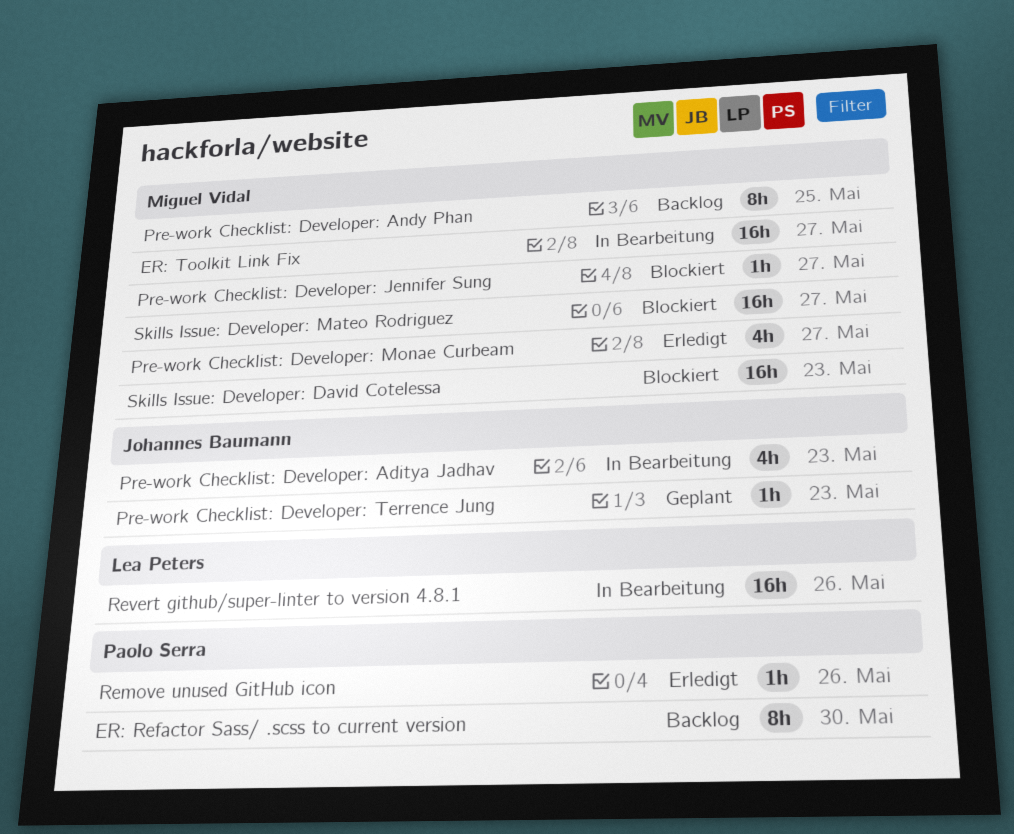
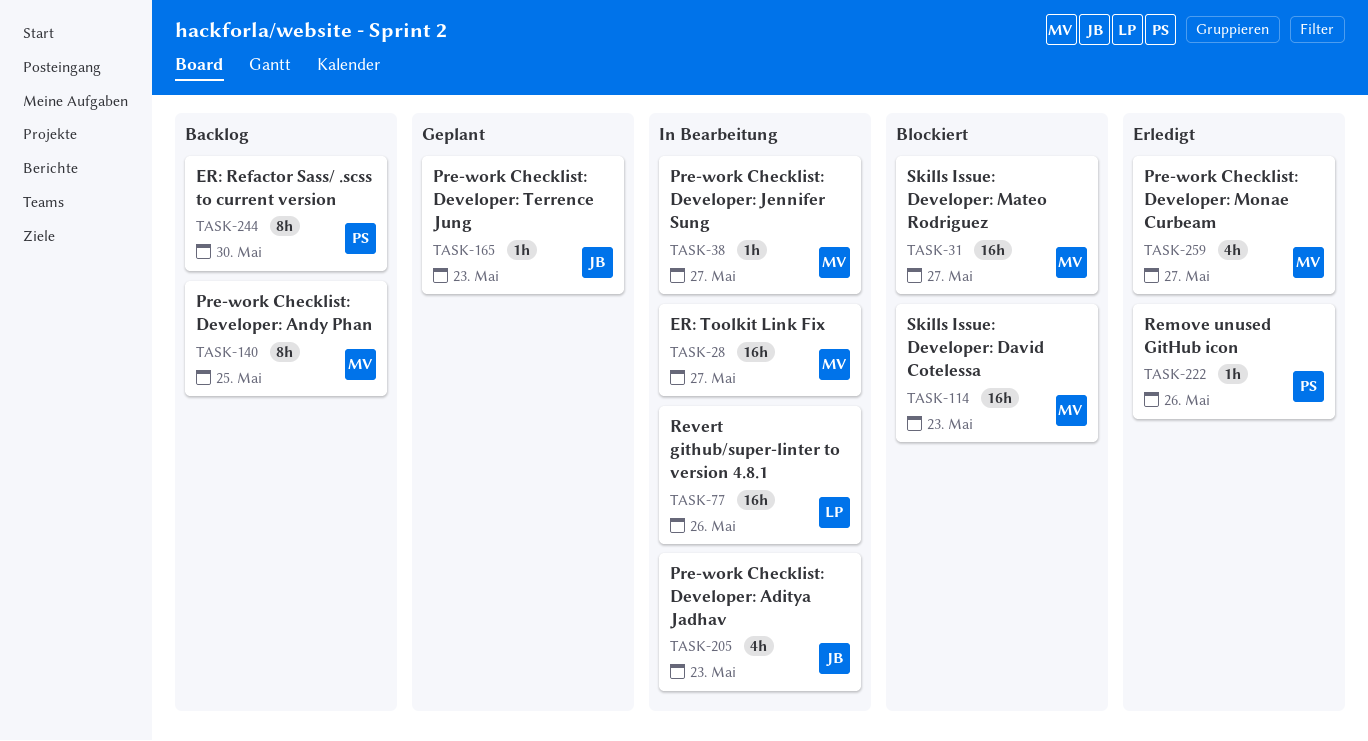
Pre-work Checklist: Developer: Jennifer Sung, status: Blockiert -> In Bearbeitung

